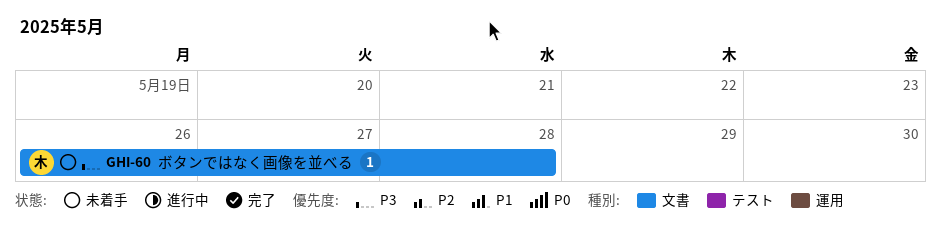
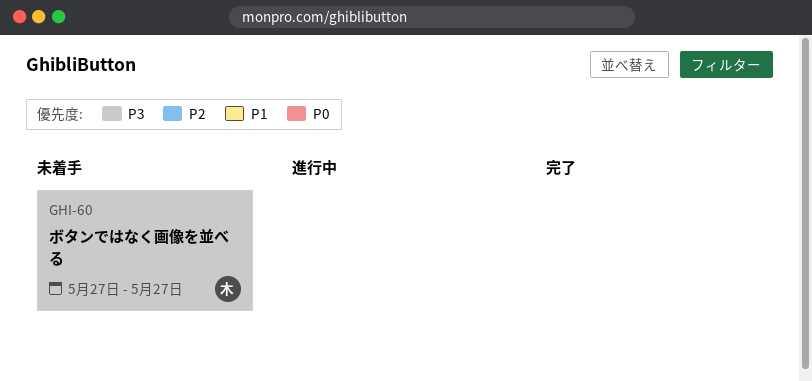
GHI-60, start: May 26 -> May 27
GHI-60, due: May 28 -> May 27

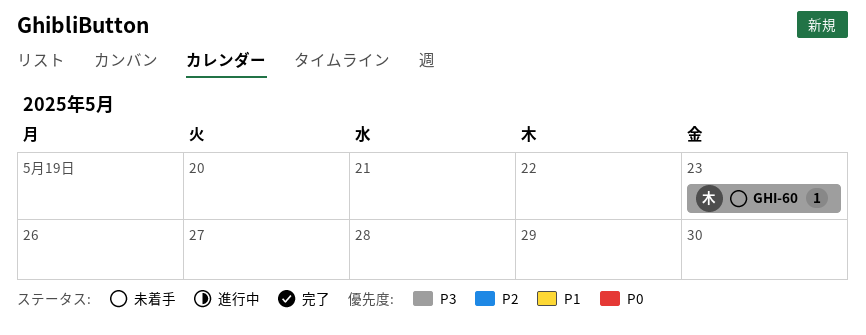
GHI-60, start: May 27 -> May 23
GHI-60, due: May 27 -> May 23

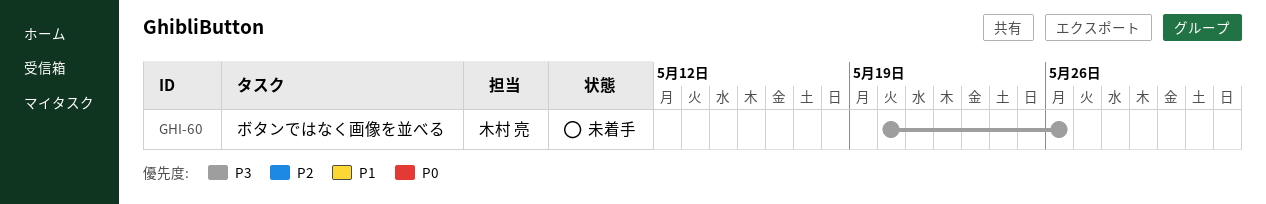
GHI-60, start: May 23 -> May 20
GHI-60, due: May 23 -> May 26

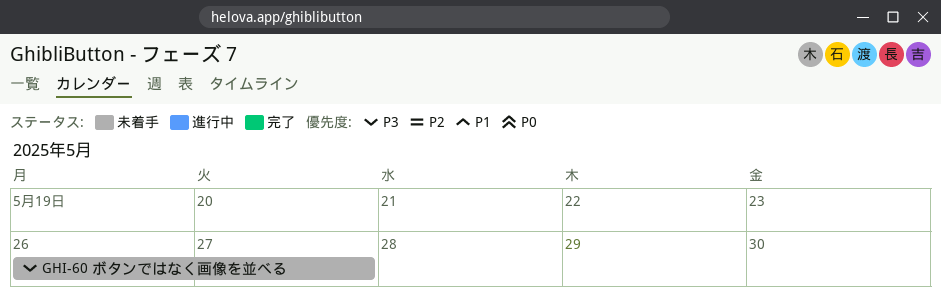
GHI-60, start: May 20 -> May 26
GHI-60, due: May 26 -> May 27

